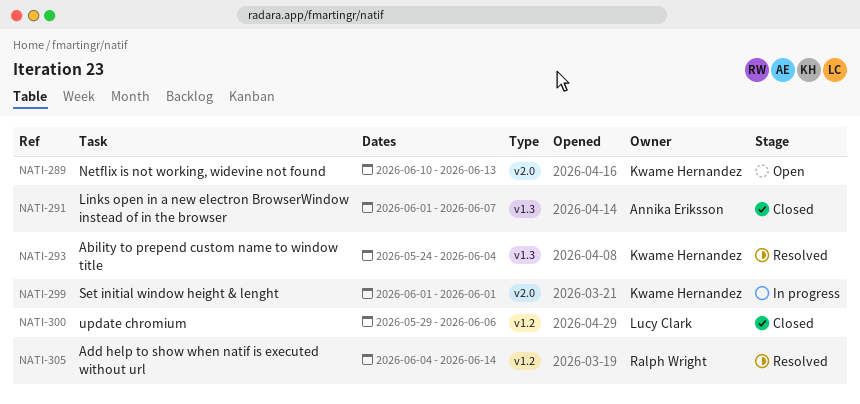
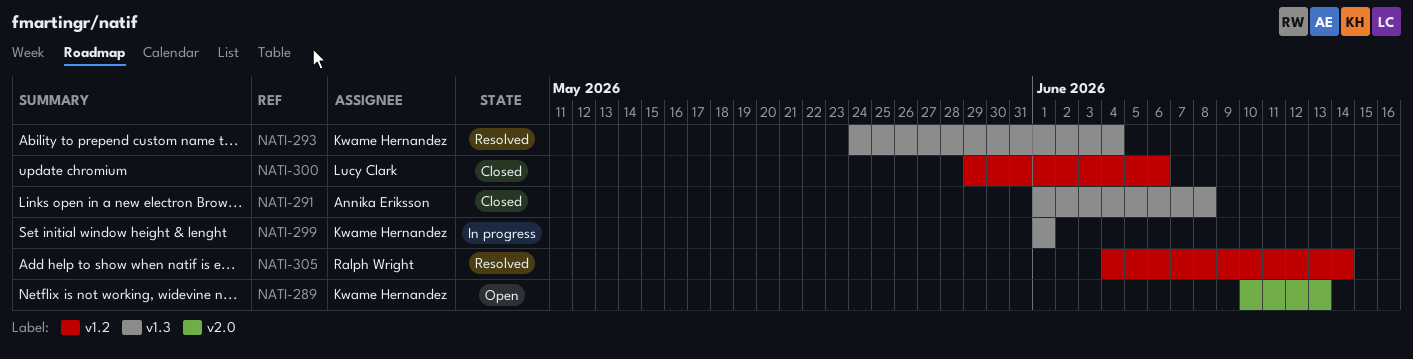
NATI-291, due: Jun 7 -> Jun 8
NATI-299, label: v2.0 -> v1.3

